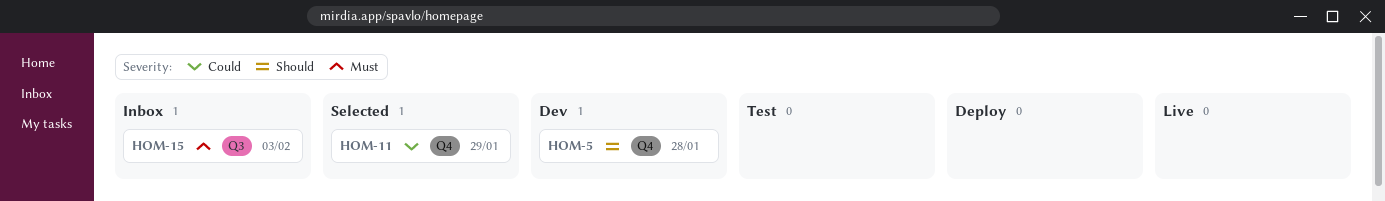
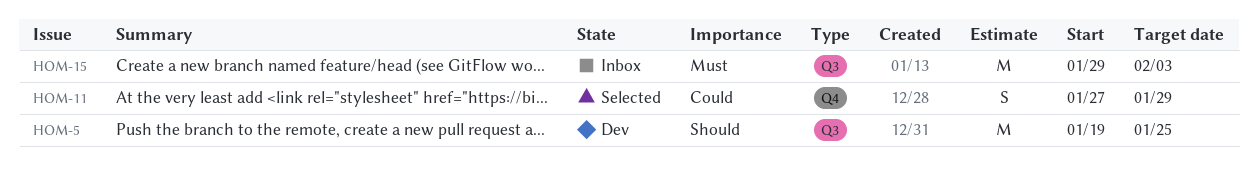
HOM-5, label: Q4 -> Q3
HOM-5, due: Jan 28 -> Jan 25

